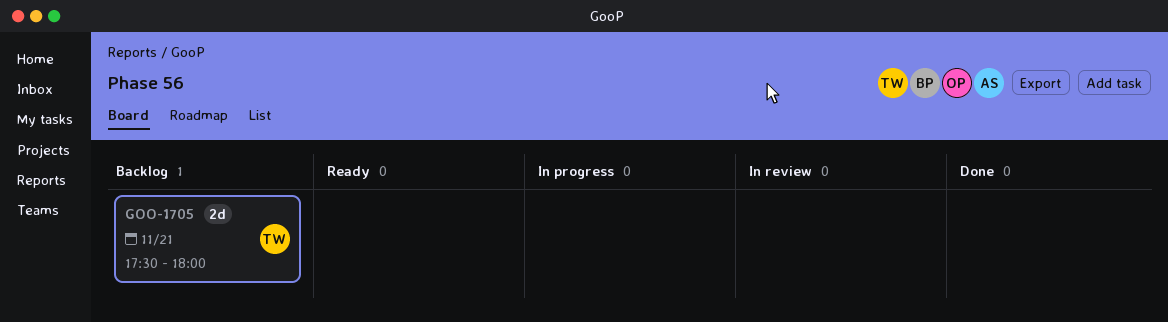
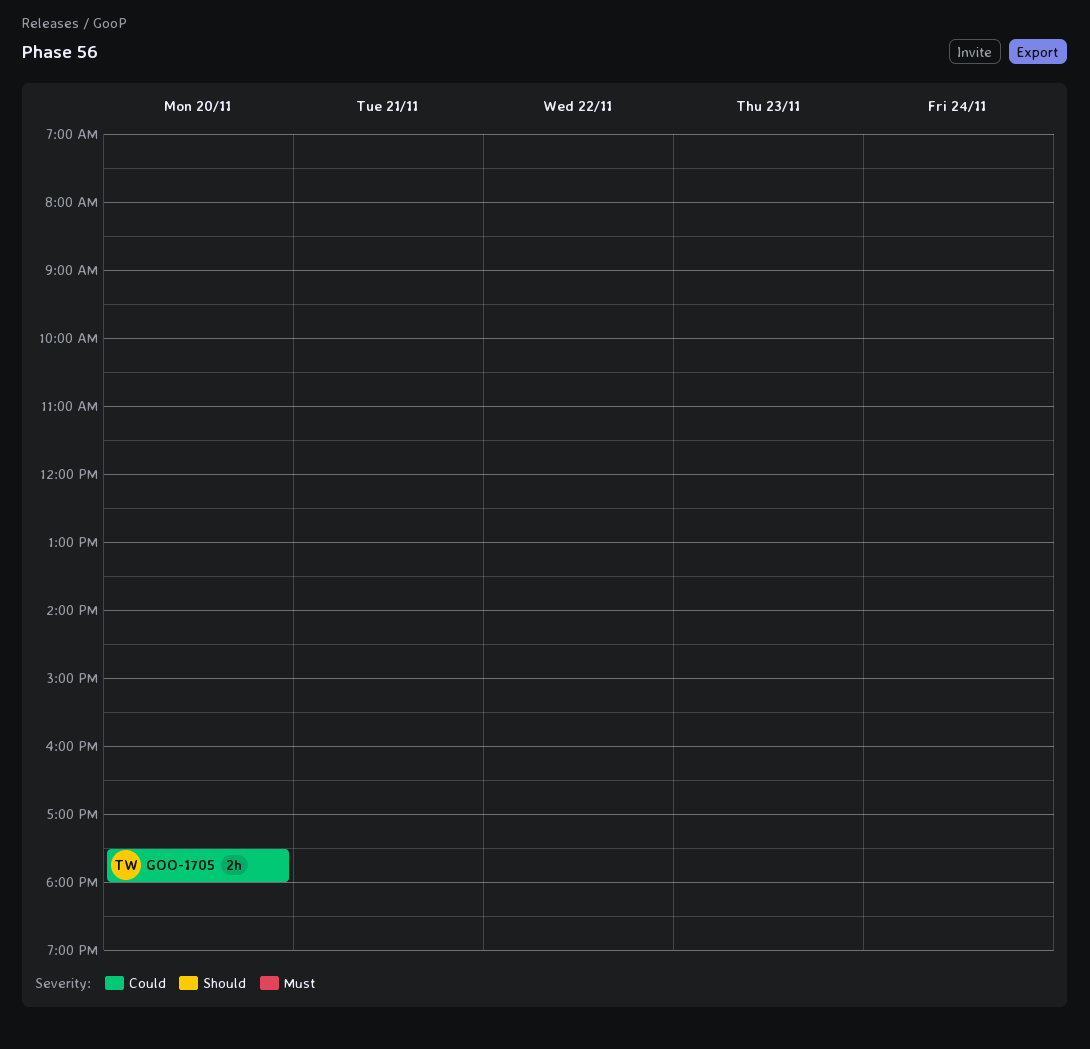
GOO-1705, estimate: 2d -> 2h
GOO-1705, day: Nov 21 -> Nov 20

